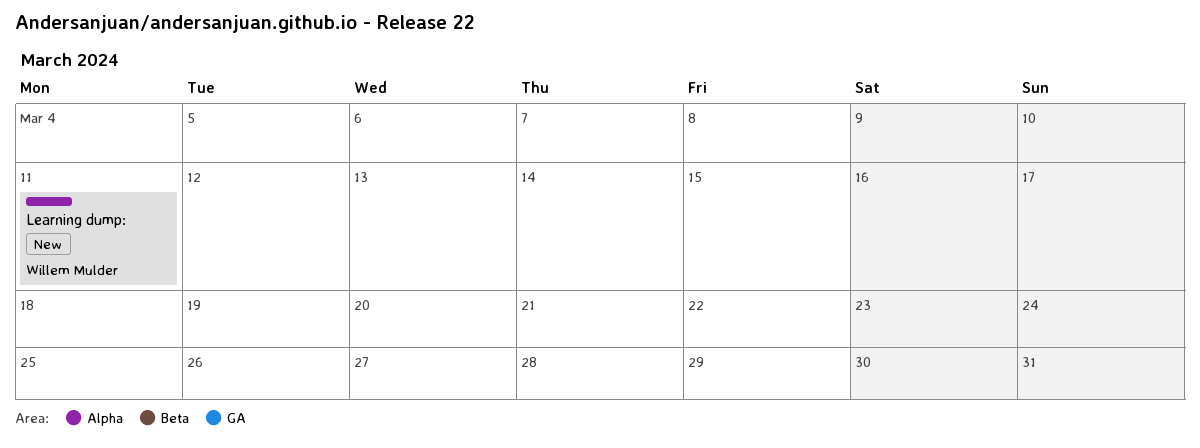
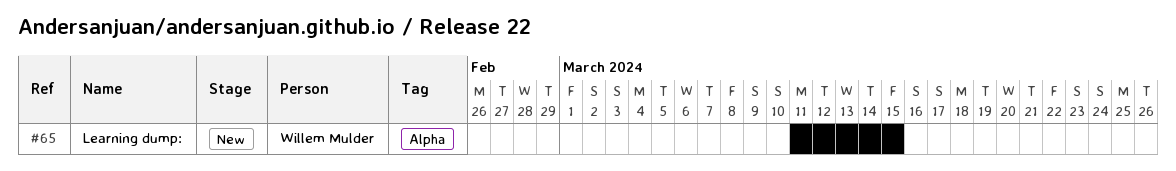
Learning dump:, due: Mar 11 -> Mar 15

